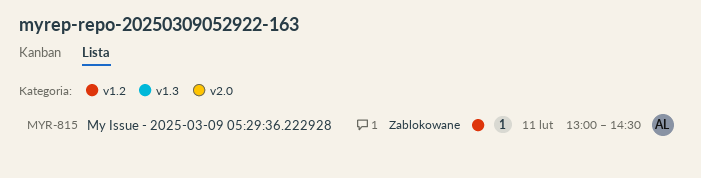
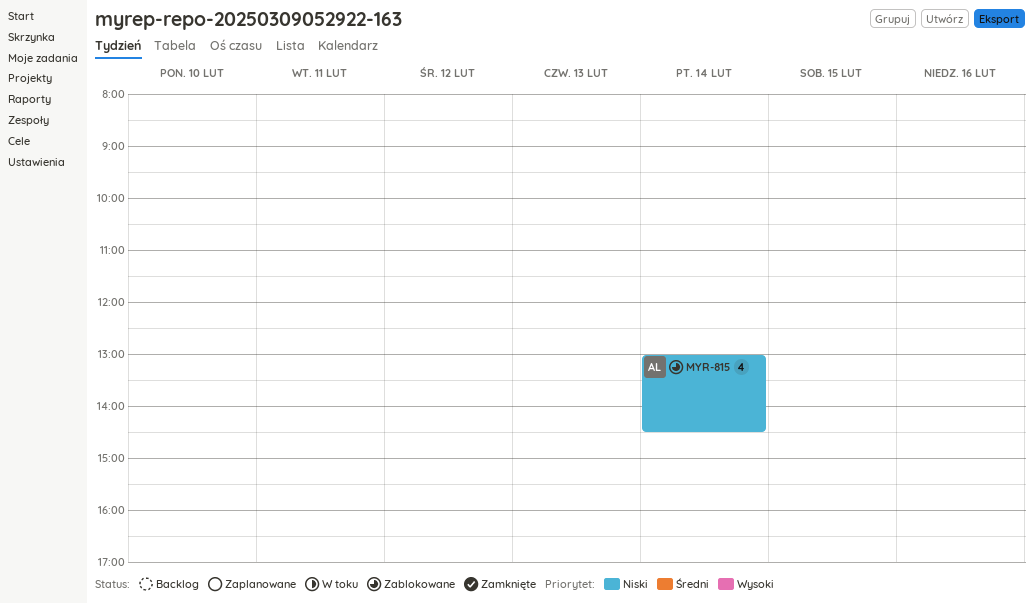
MYR-815, estimate: 1 -> 4
MYR-815, day: Feb 11 -> Feb 14

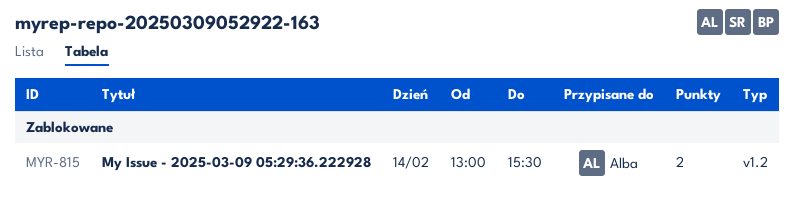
MYR-815, estimate: 4 -> 2
MYR-815, ends: 14:30 -> 15:30

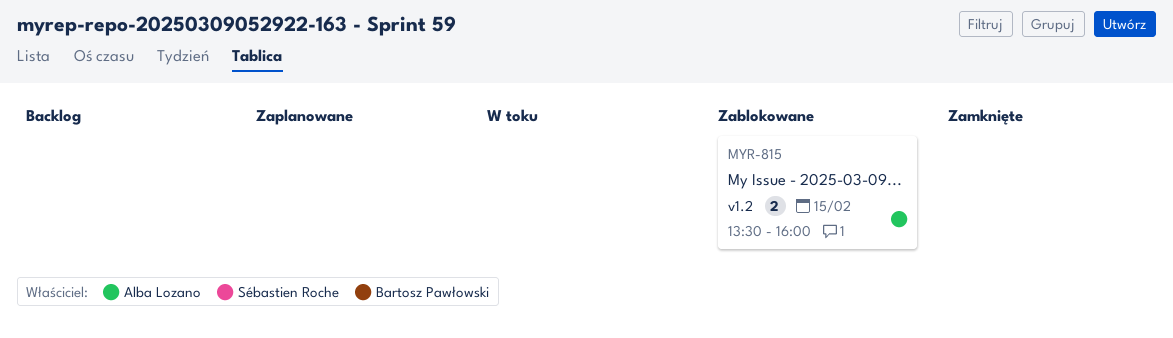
MYR-815, day: Feb 14 -> Feb 15
MYR-815, begins: 13:00 -> 13:30
MYR-815, ends: 15:30 -> 16:00

